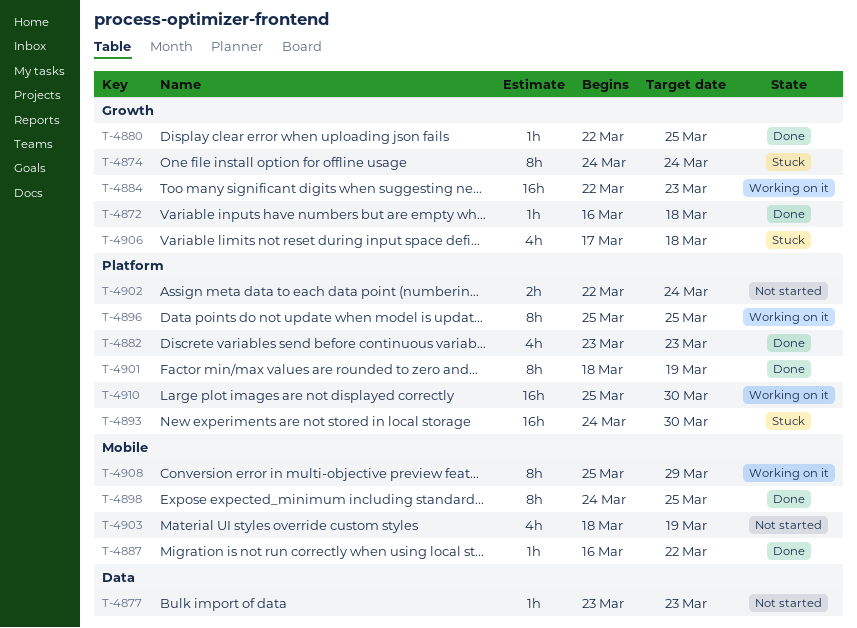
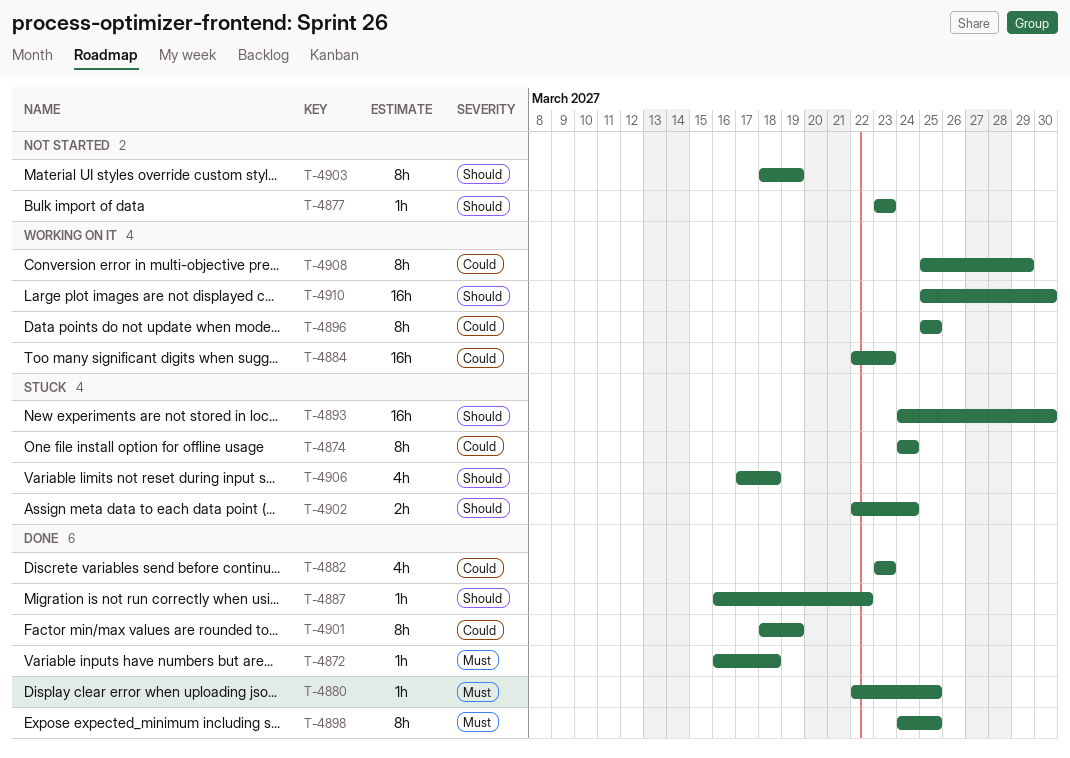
T-4902, status: Not started -> Stuck
T-4903, estimate: 4h -> 8h

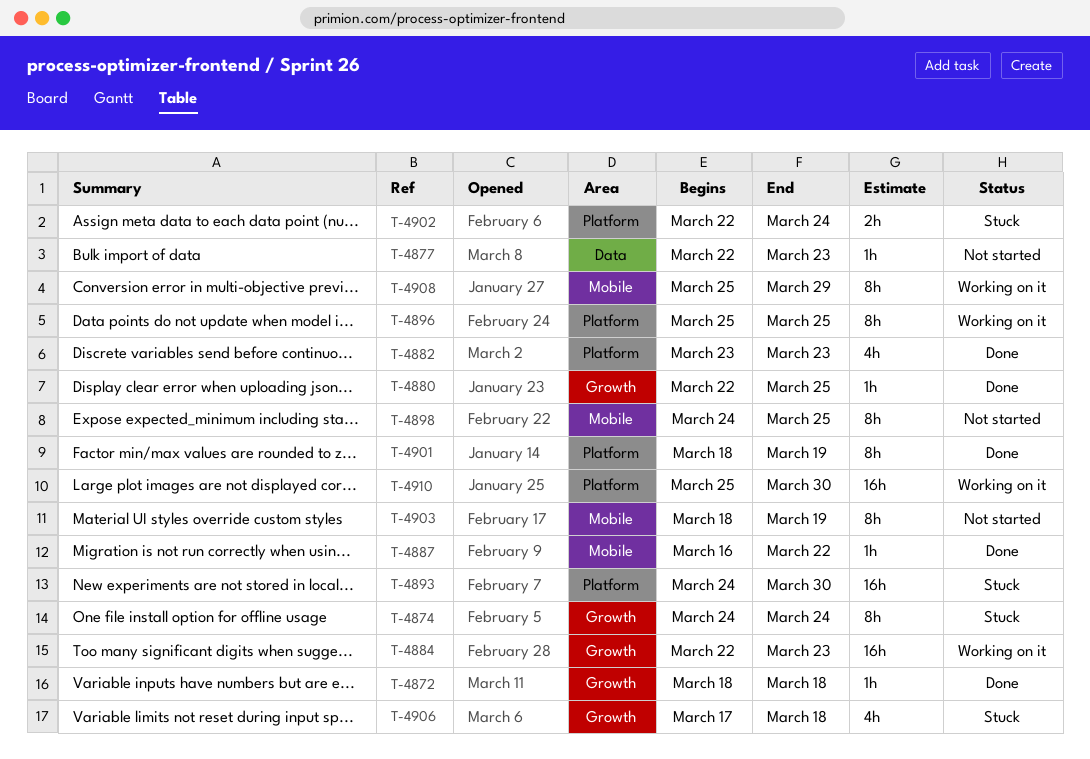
T-4872, start: Mar 16 -> Mar 18
T-4877, start: Mar 23 -> Mar 22
T-4898, status: Done -> Not started

